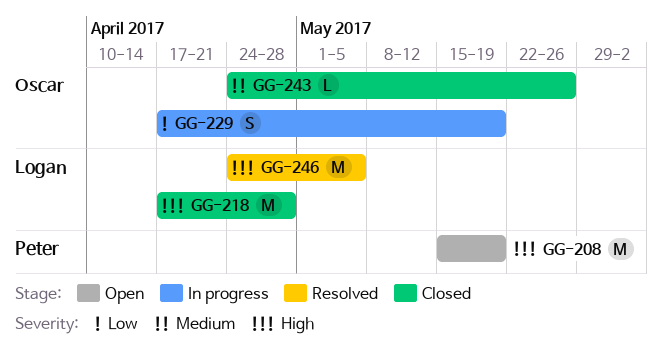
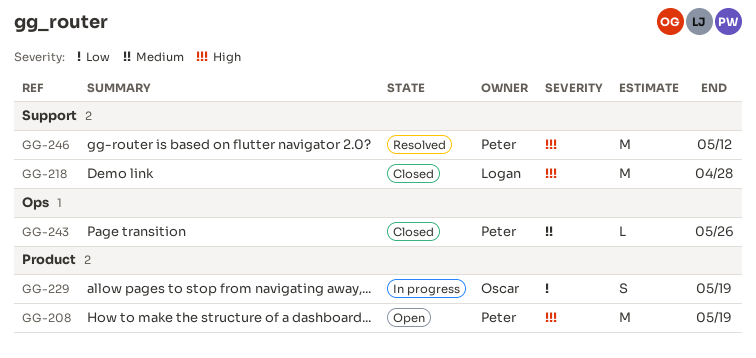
GG-243, owner: Oscar -> Peter
GG-246, owner: Logan -> Peter
GG-246, due: May 5 -> May 12

